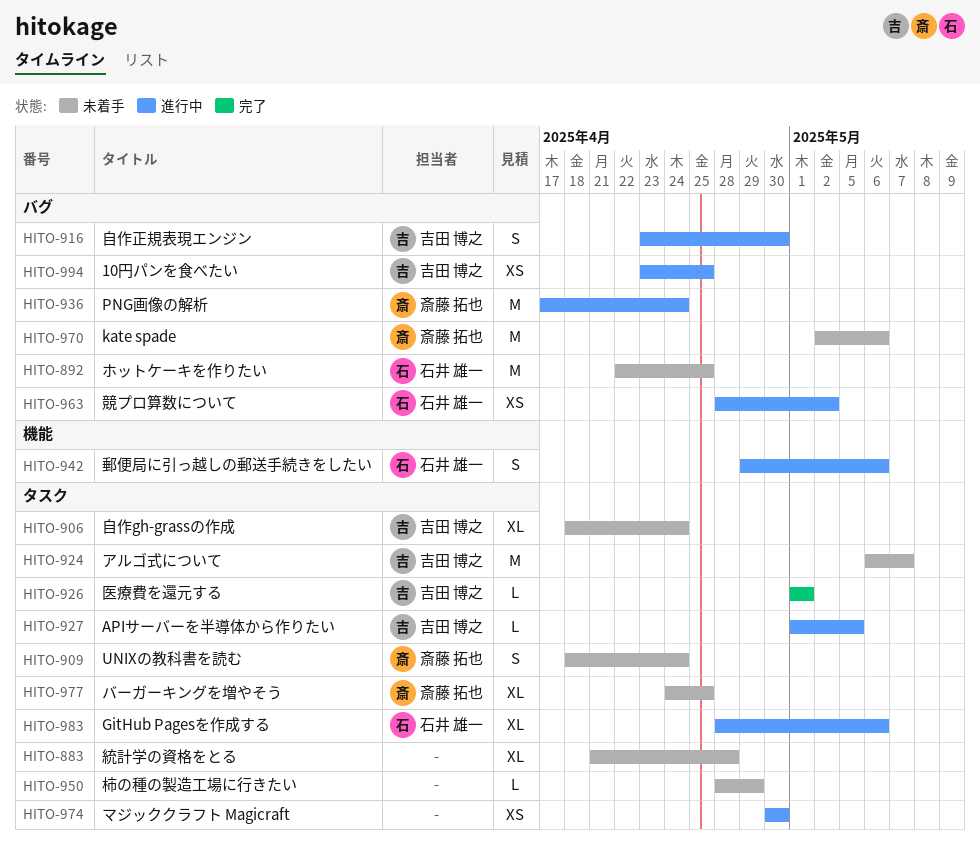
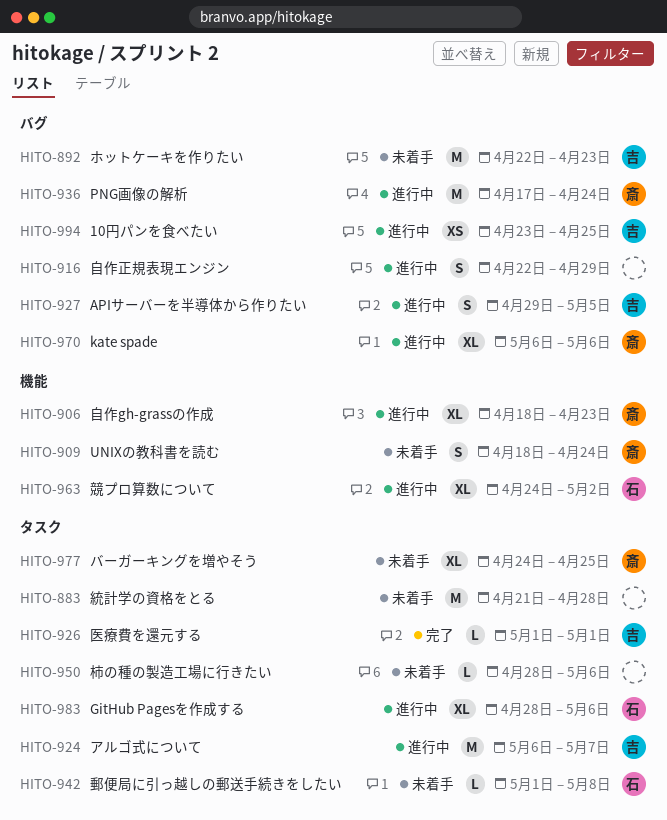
HITO-883, estimate: XL -> M
HITO-892, owner: 石井 雄一 -> 吉田 博之
HITO-892, due: Apr 25 -> Apr 23
HITO-906, status: 未着手 -> 進行中
HITO-906, owner: 吉田 博之 -> 斎藤 拓也
HITO-906, label: タスク -> 機能
HITO-906, due: Apr 24 -> Apr 23
HITO-909, label: タスク -> 機能
HITO-916, owner: 吉田 博之 -> none
HITO-916, start: Apr 23 -> Apr 22
HITO-916, due: Apr 30 -> Apr 29
HITO-924, status: 未着手 -> 進行中
HITO-927, label: タスク -> バグ
HITO-927, estimate: L -> S
HITO-927, start: May 1 -> Apr 29
HITO-942, status: 進行中 -> 未着手
HITO-942, label: 機能 -> タスク
HITO-942, estimate: S -> L
HITO-942, start: Apr 29 -> May 1
HITO-942, due: May 6 -> May 8
HITO-950, due: Apr 29 -> May 6
HITO-963, label: バグ -> 機能
HITO-963, estimate: XS -> XL
HITO-963, start: Apr 28 -> Apr 24
HITO-970, status: 未着手 -> 進行中
HITO-970, estimate: M -> XL
HITO-970, start: May 2 -> May 6
HITO-974: present -> none

